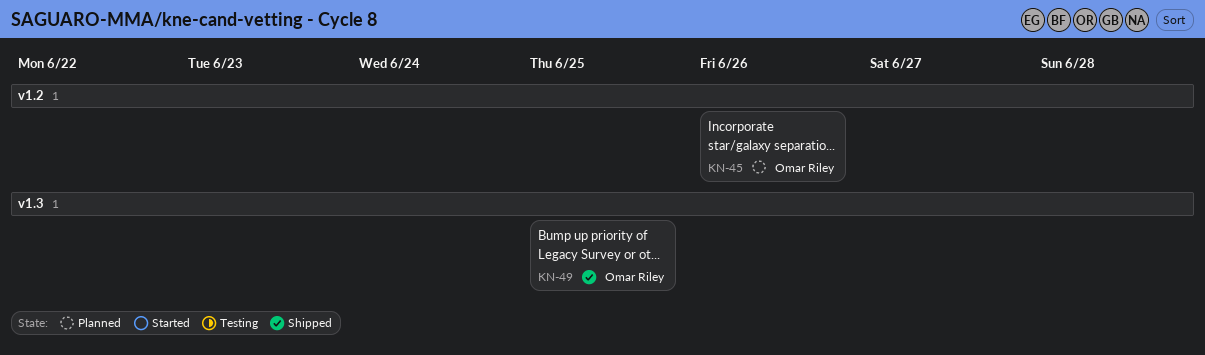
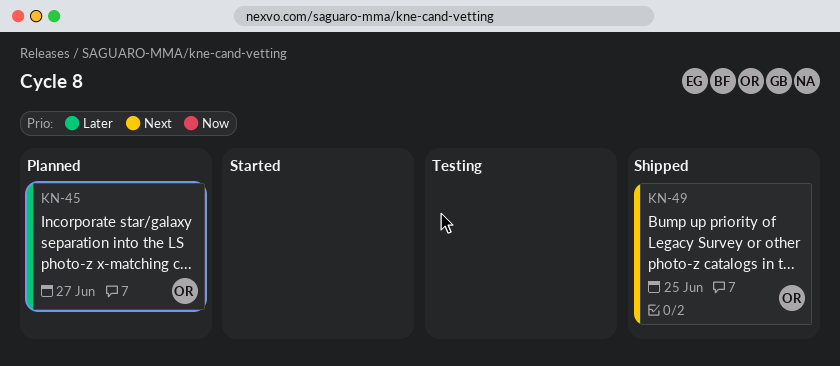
KN-45, due: Jun 26 -> Jun 27

